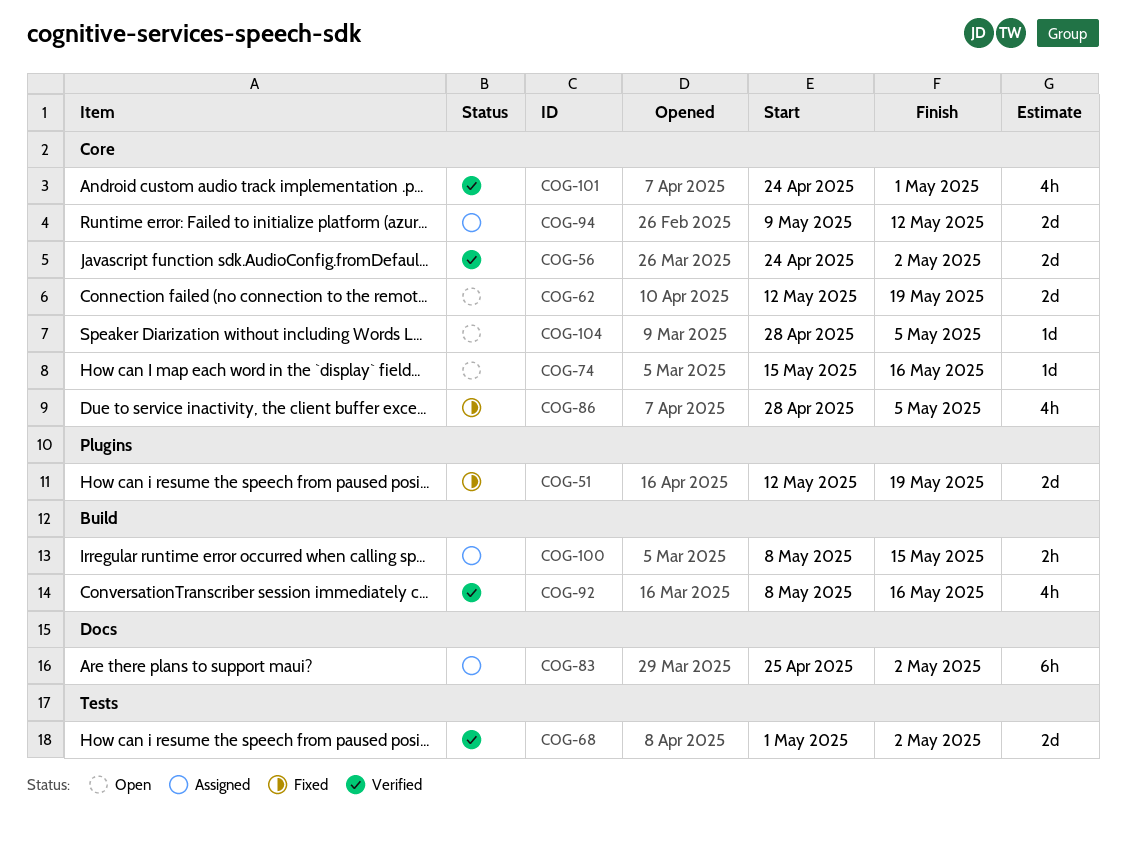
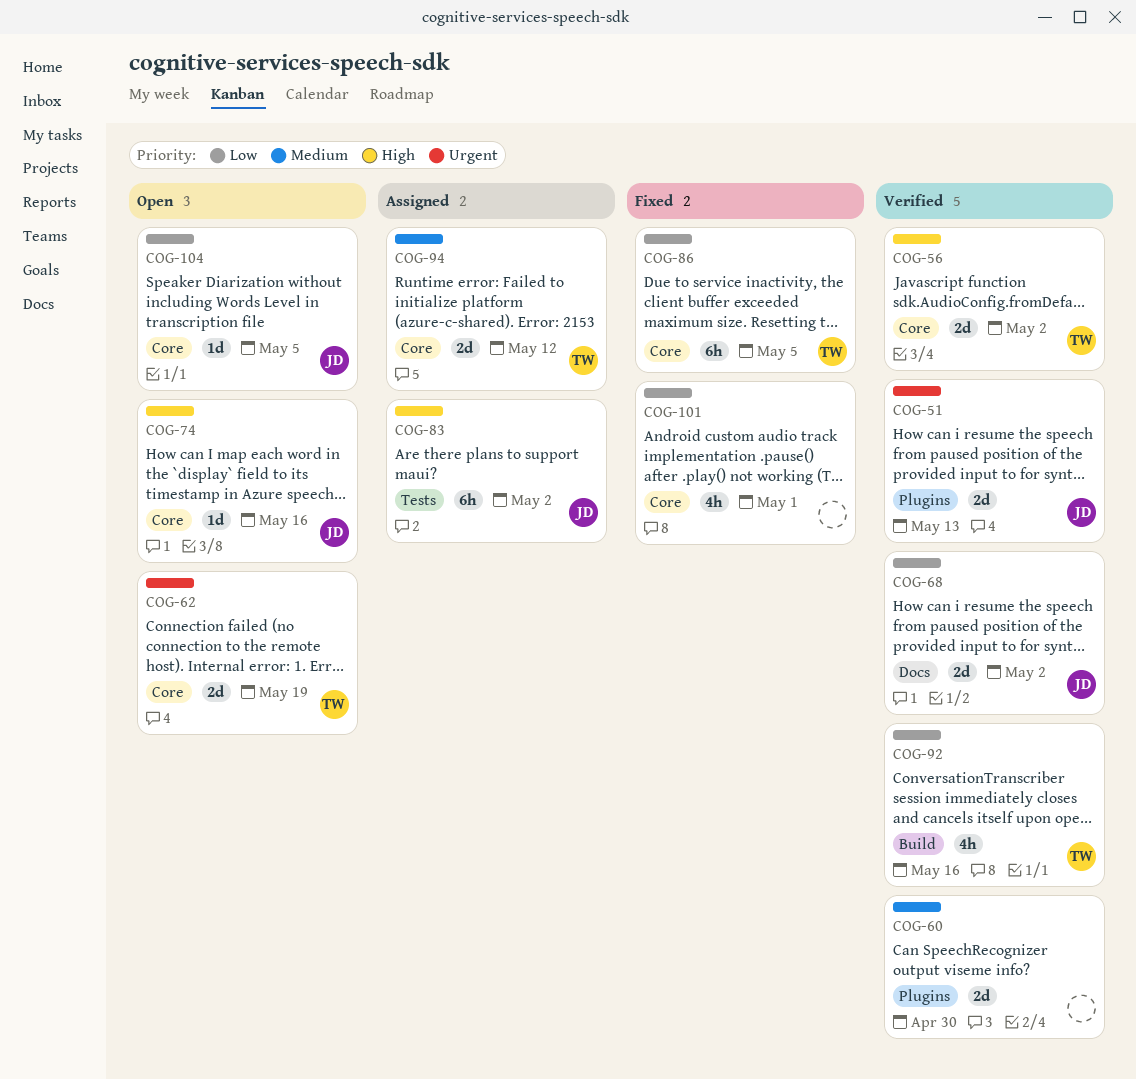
COG-51, status: Fixed -> Verified
COG-51, due: May 19 -> May 13
COG-60: none -> present
COG-68, label: Tests -> Docs
COG-83, label: Docs -> Tests
COG-86, estimate: 4h -> 6h
COG-100: present -> none
COG-101, status: Verified -> Fixed

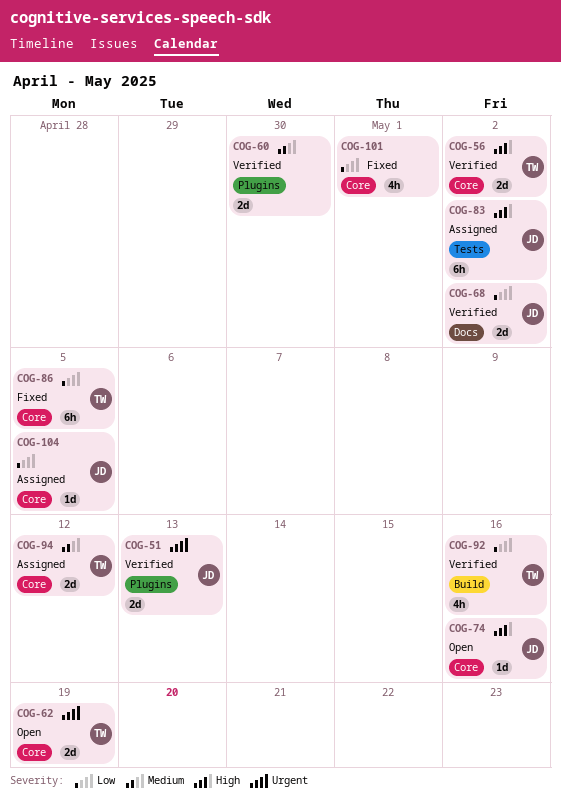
COG-104, status: Open -> Assigned

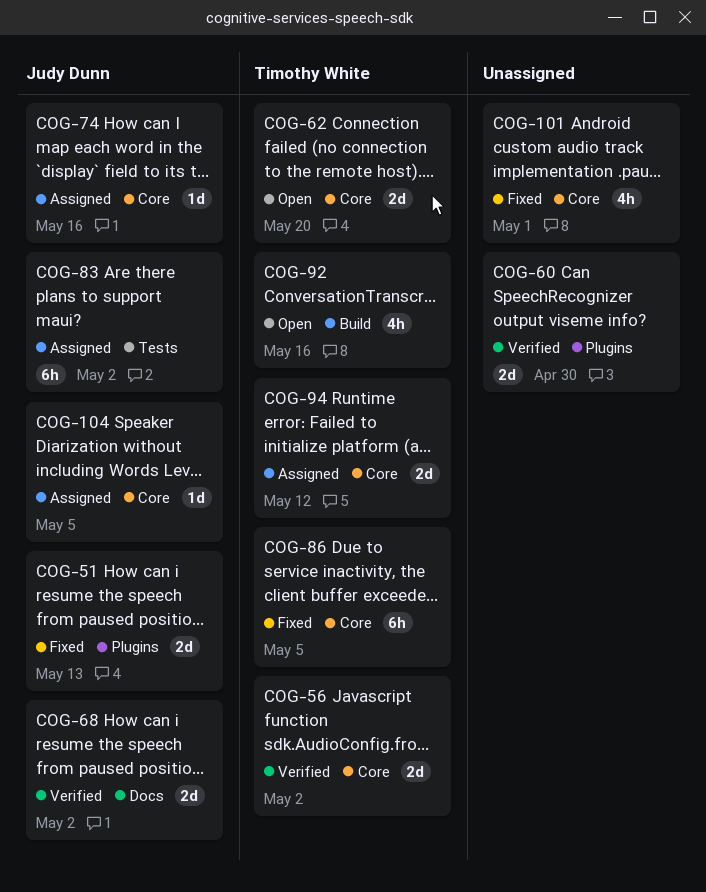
COG-51, status: Verified -> Fixed
COG-62, due: May 19 -> May 20
COG-74, status: Open -> Assigned
COG-92, status: Verified -> Open

